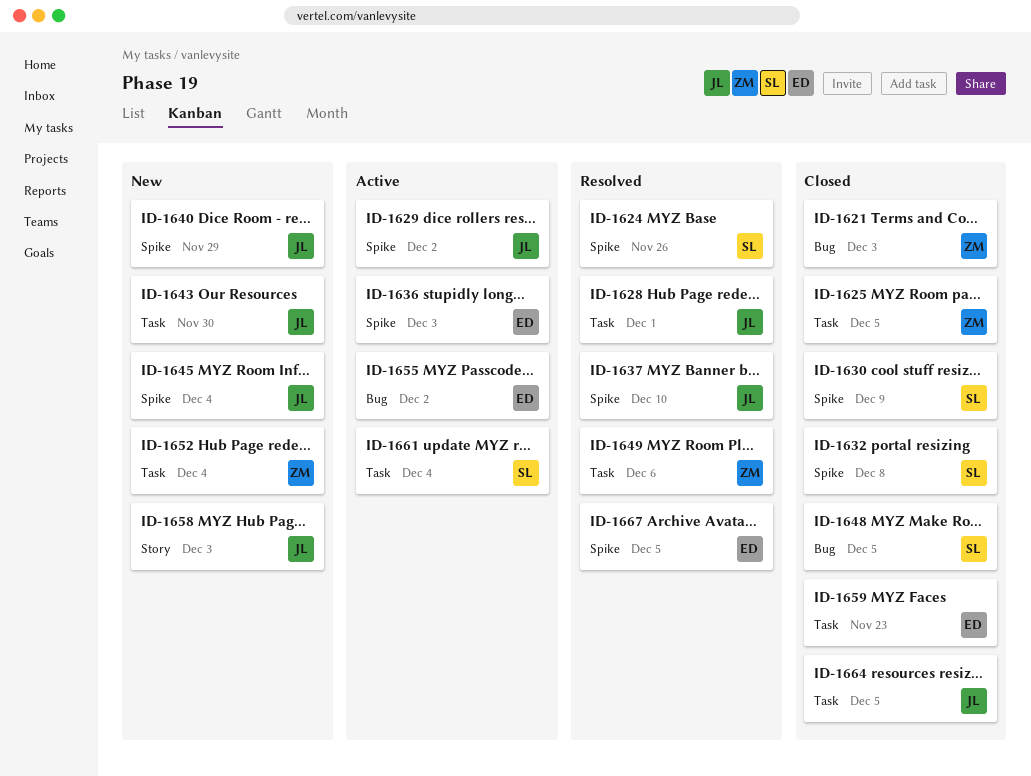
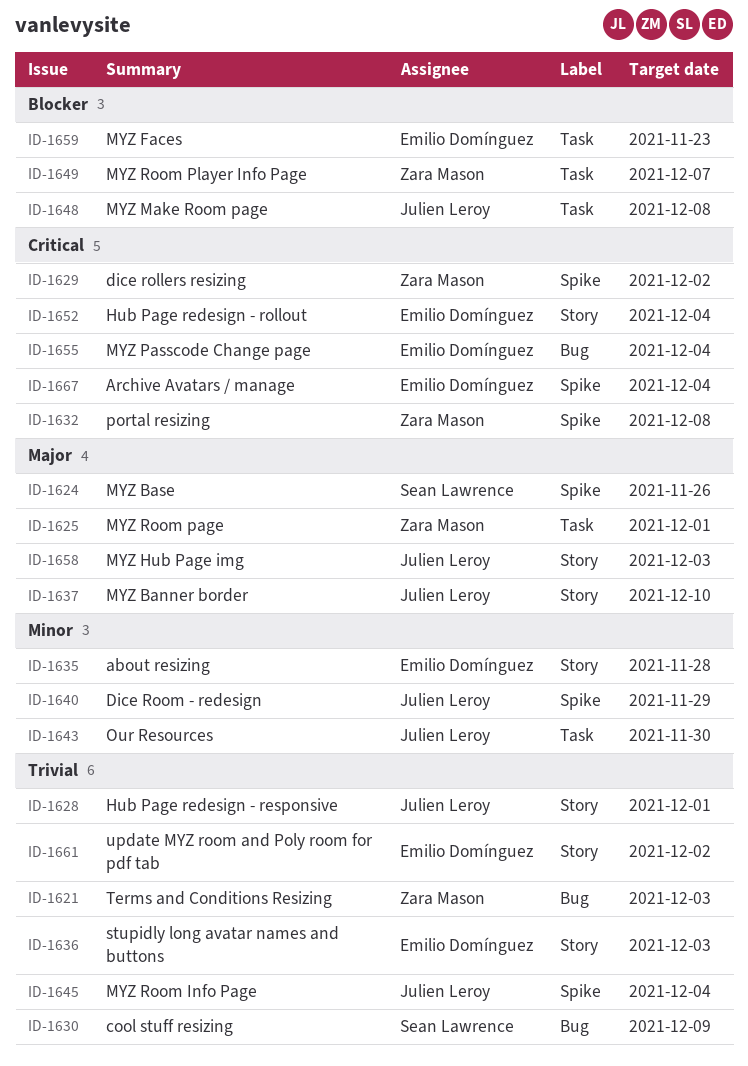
ID-1625, due: Dec 5 -> Dec 1
ID-1628, label: Task -> Story
ID-1629, owner: Julien Leroy -> Zara Mason
ID-1630, label: Spike -> Bug
ID-1632, owner: Sean Lawrence -> Zara Mason
ID-1635: none -> present
ID-1636, label: Spike -> Story
ID-1637, label: Spike -> Story
ID-1648, owner: Sean Lawrence -> Julien Leroy
ID-1648, label: Bug -> Task
ID-1648, due: Dec 5 -> Dec 8
ID-1649, due: Dec 6 -> Dec 7
ID-1652, owner: Zara Mason -> Emilio Domínguez
ID-1652, label: Task -> Story
ID-1655, due: Dec 2 -> Dec 4
ID-1661, owner: Sean Lawrence -> Emilio Domínguez
ID-1661, label: Task -> Story
ID-1661, due: Dec 4 -> Dec 2
ID-1664: present -> none
ID-1667, due: Dec 5 -> Dec 4

